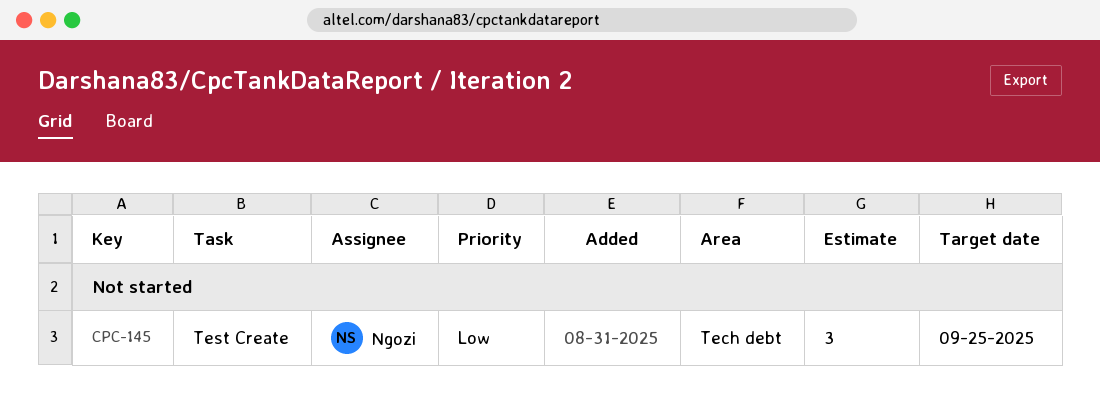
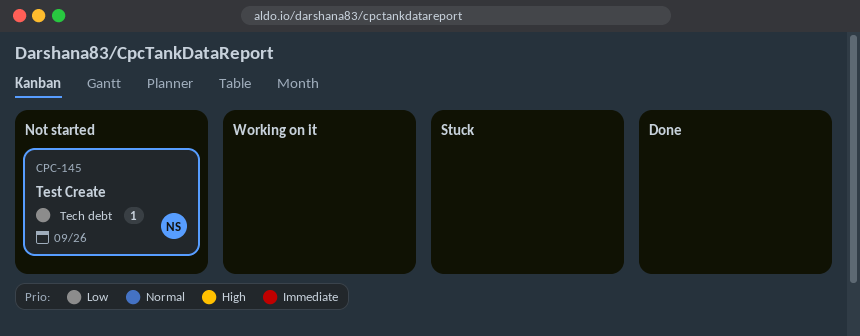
CPC-145, estimate: 3 -> 1
CPC-145, due: Sep 25 -> Sep 26

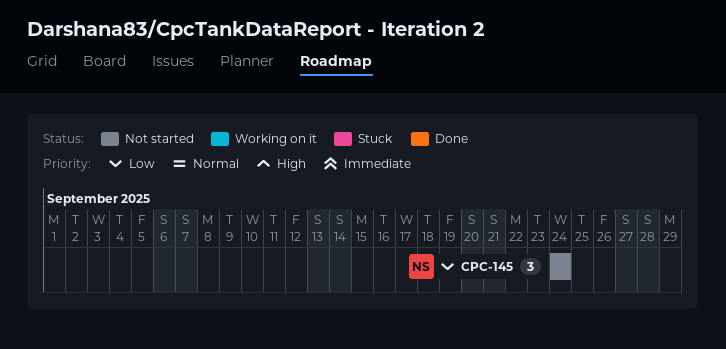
CPC-145, estimate: 1 -> 3
CPC-145, due: Sep 26 -> Sep 24

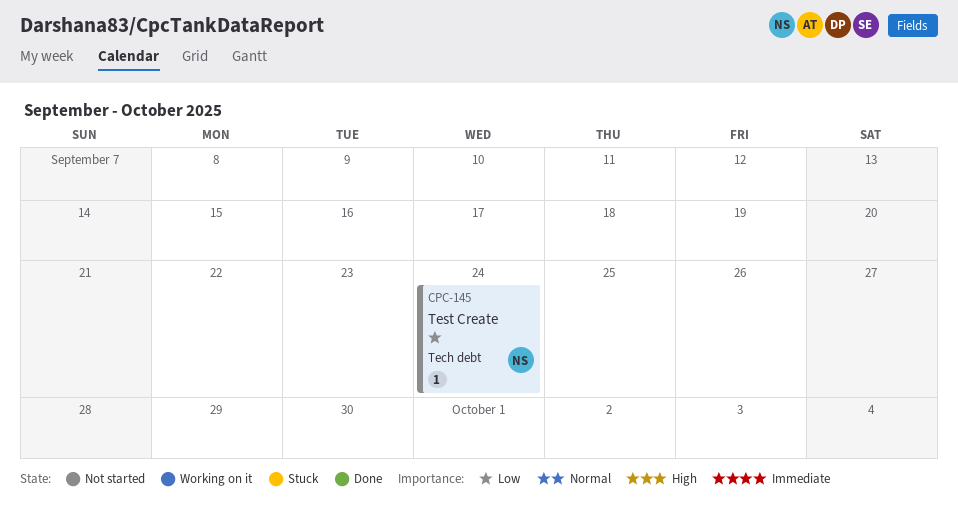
CPC-145, estimate: 3 -> 1

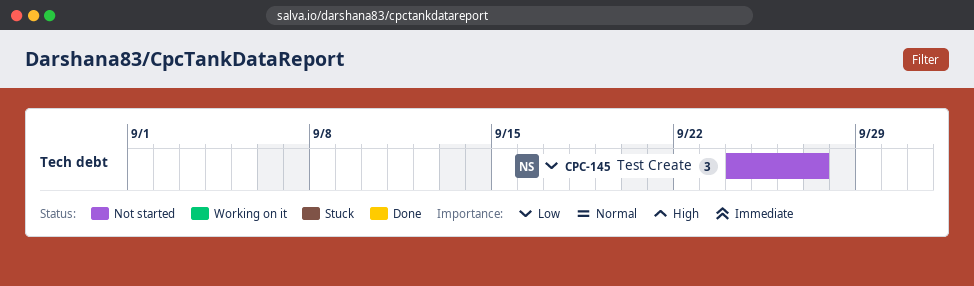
CPC-145, estimate: 1 -> 3
CPC-145, due: Sep 24 -> Sep 27

